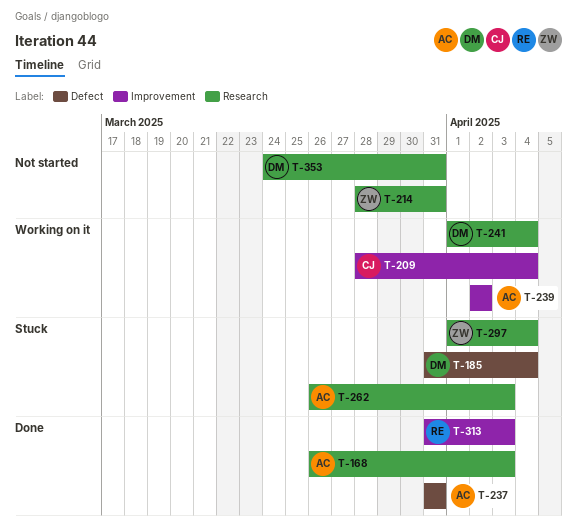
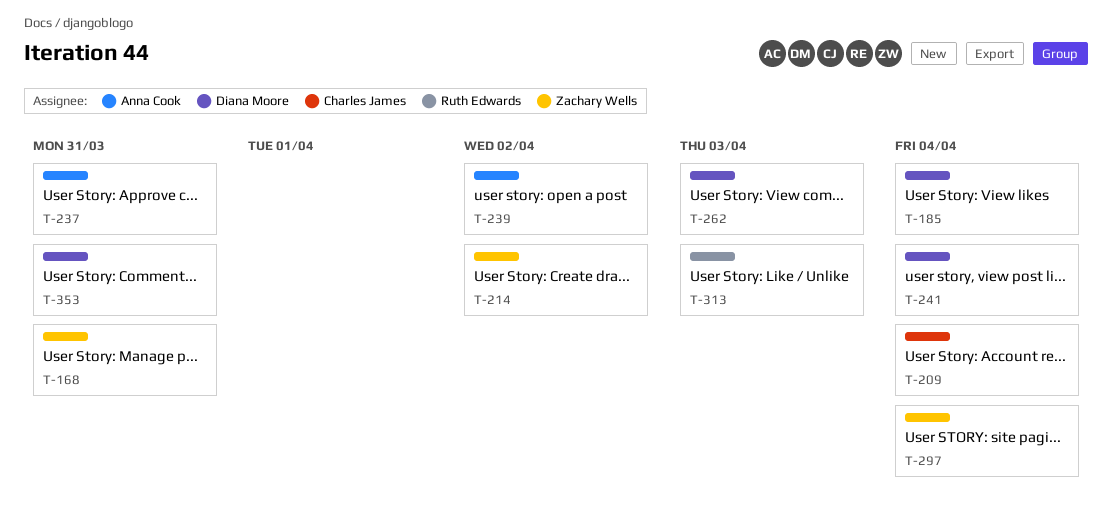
T-168, owner: Anna Cook -> Zachary Wells
T-168, due: Apr 3 -> Mar 31
T-214, due: Mar 31 -> Apr 2
T-262, owner: Anna Cook -> Diana Moore

